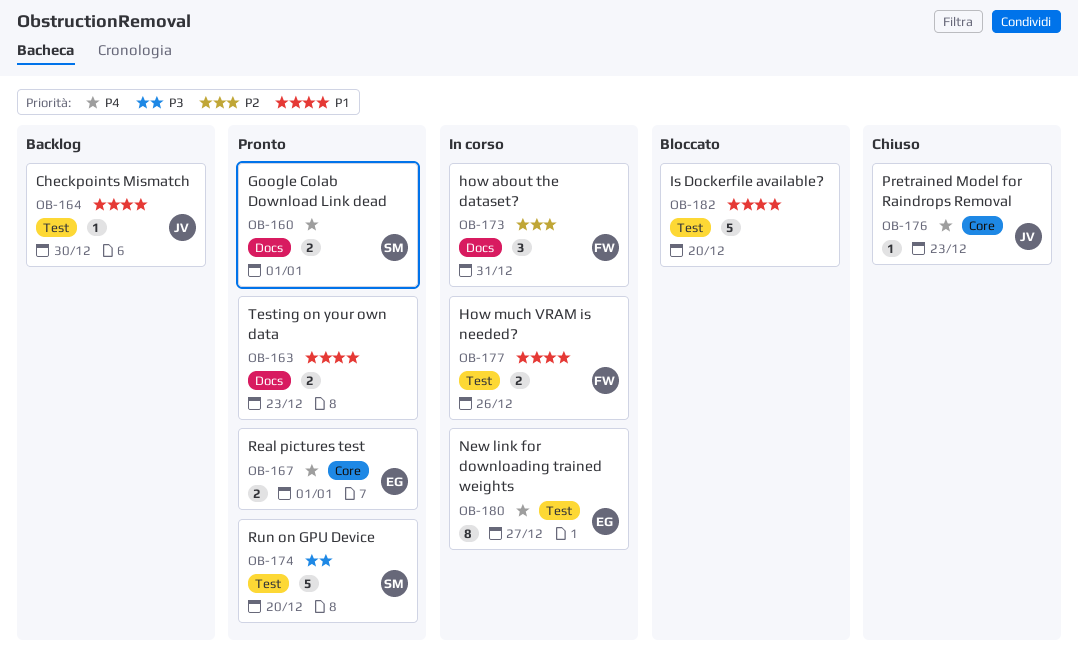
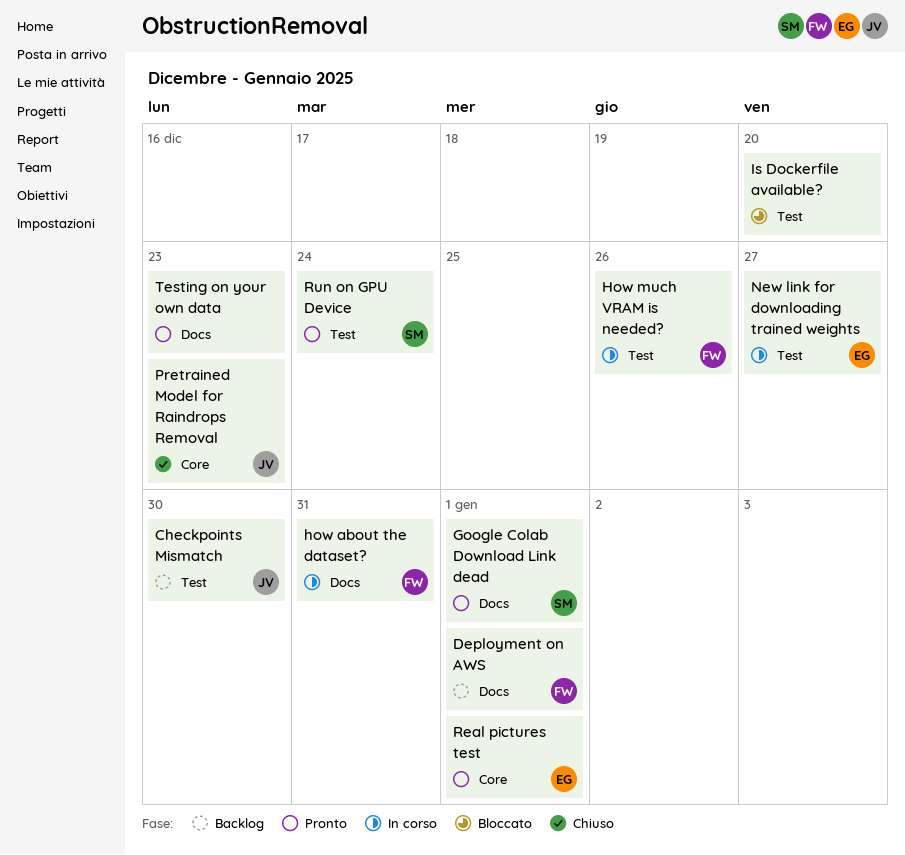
Deployment on AWS: none -> present
Run on GPU Device, due: Dec 20 -> Dec 24

